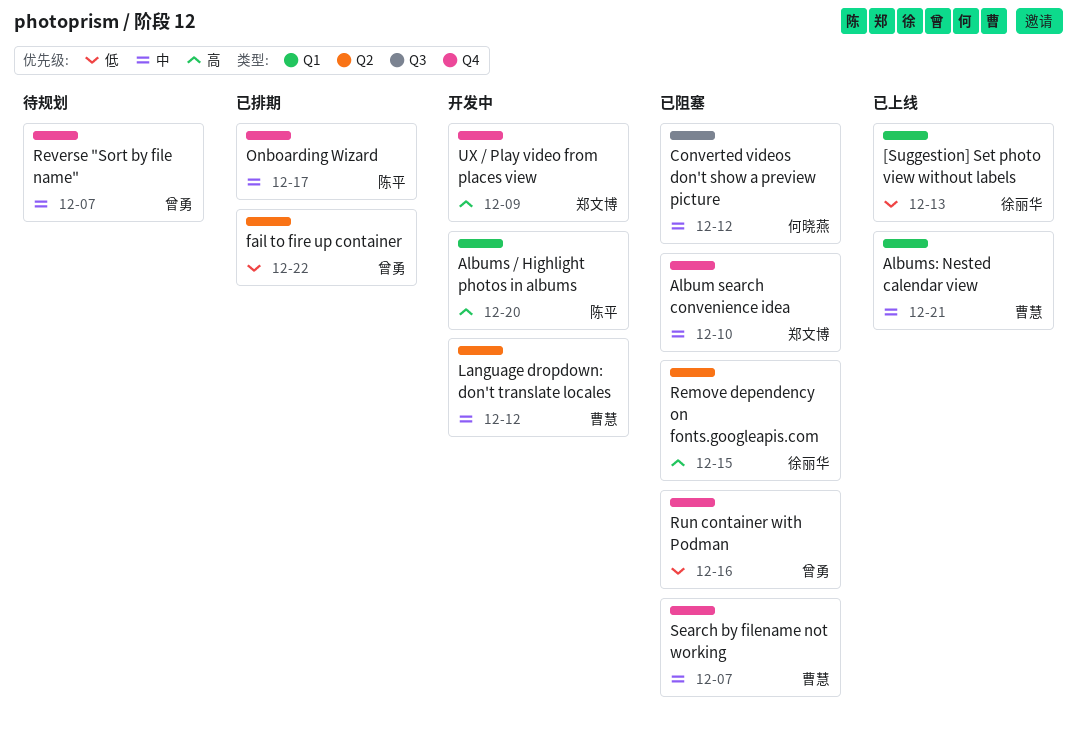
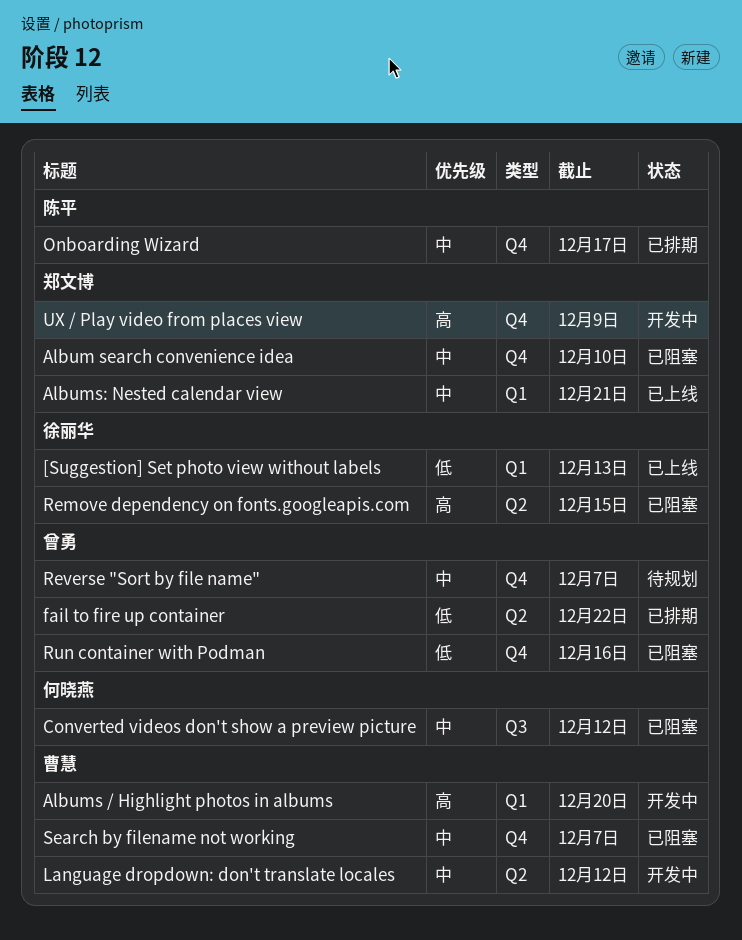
Albums / Highlight photos in albums, owner: 陈平 -> 曹慧
Albums: Nested calendar view, owner: 曹慧 -> 郑文博

